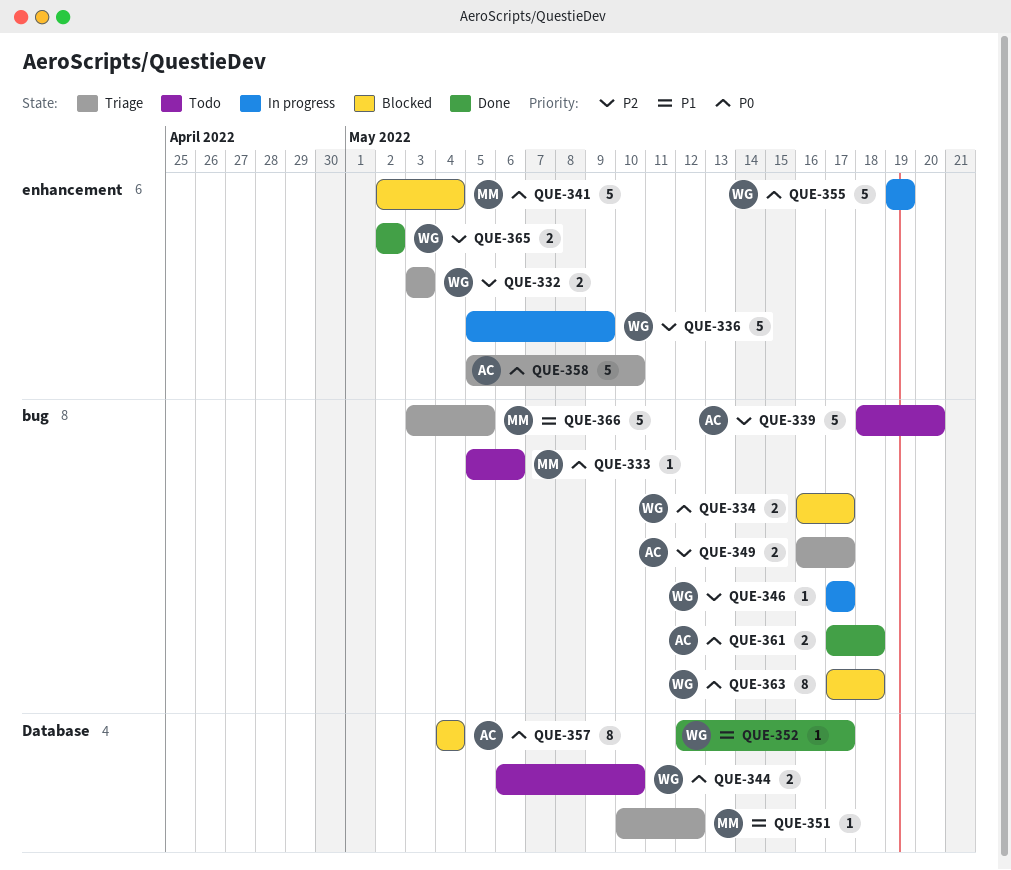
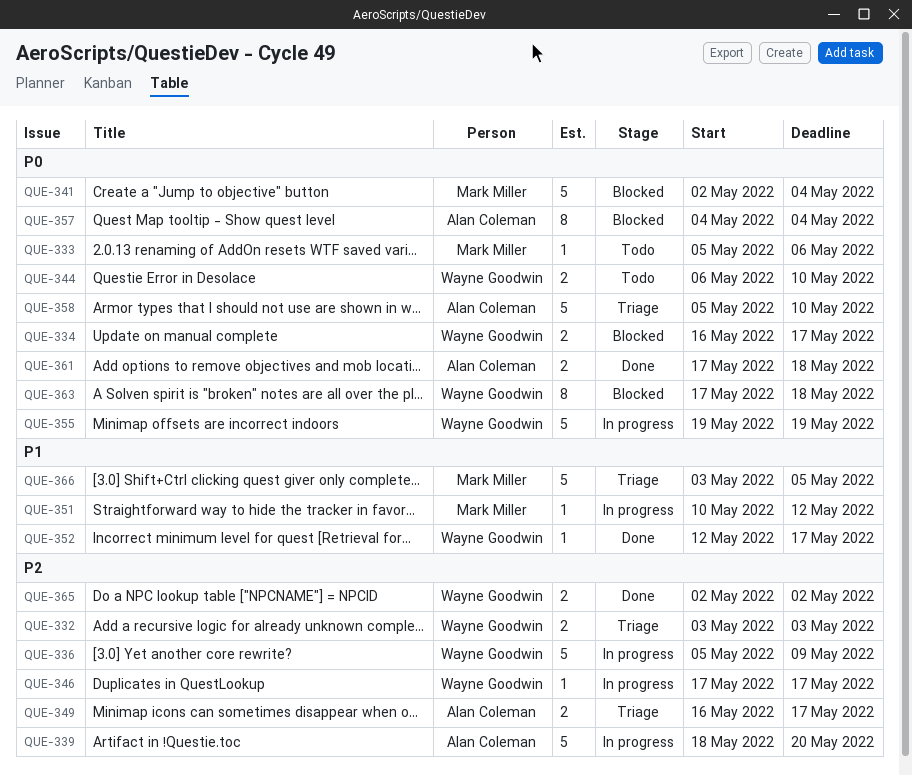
QUE-339, status: Todo -> In progress
QUE-351, status: Triage -> In progress

